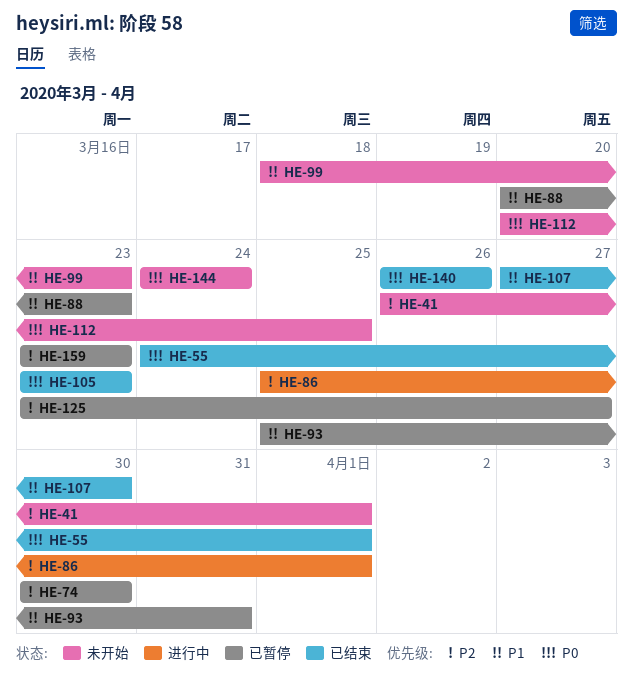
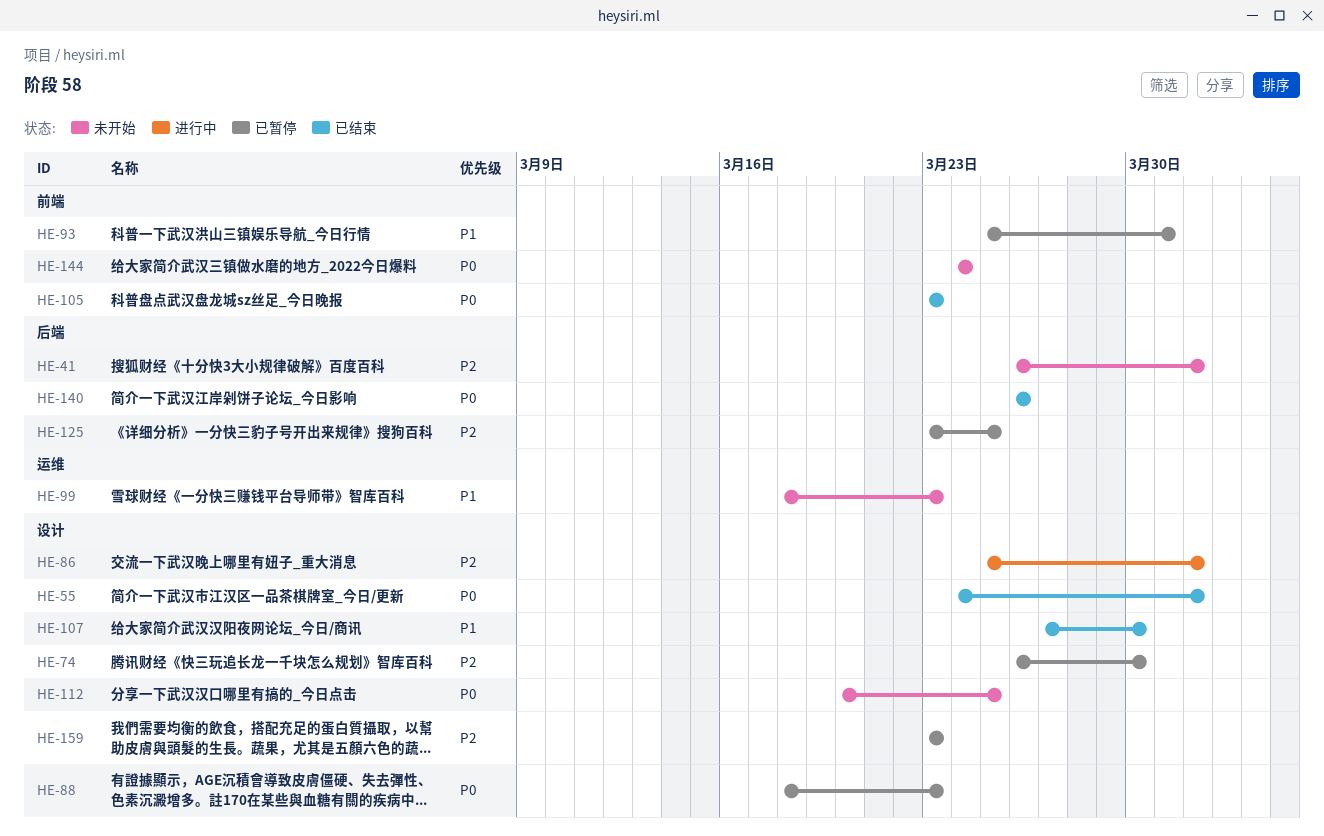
HE-74, start: Mar 30 -> Mar 26
HE-88, priority: P1 -> P0
HE-88, start: Mar 20 -> Mar 18
HE-125, due: Mar 27 -> Mar 25

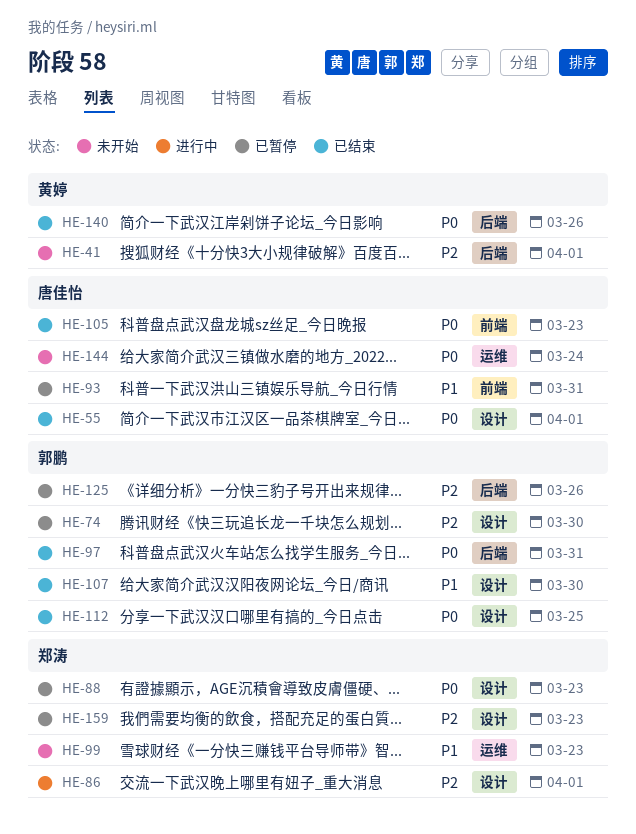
HE-97: none -> present
HE-112, status: 未开始 -> 已结束
HE-125, due: Mar 25 -> Mar 26
HE-144, label: 前端 -> 运维

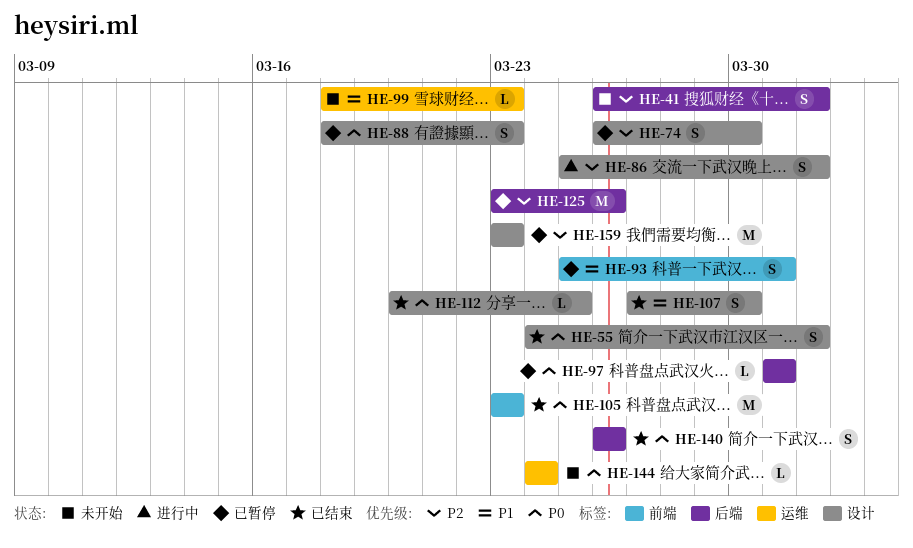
HE-97, status: 已结束 -> 已暂停

